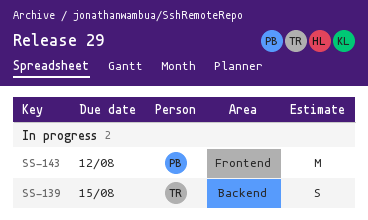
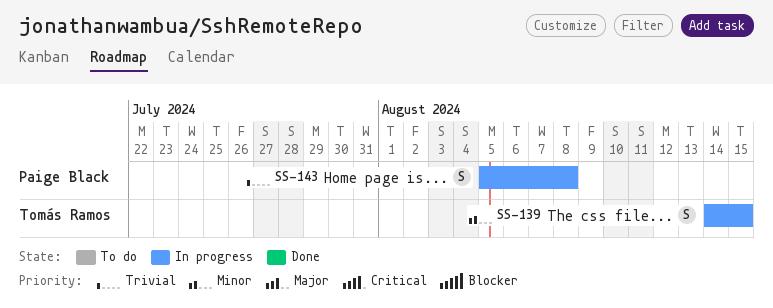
SS-143, estimate: M -> S
SS-143, due: Aug 12 -> Aug 8

